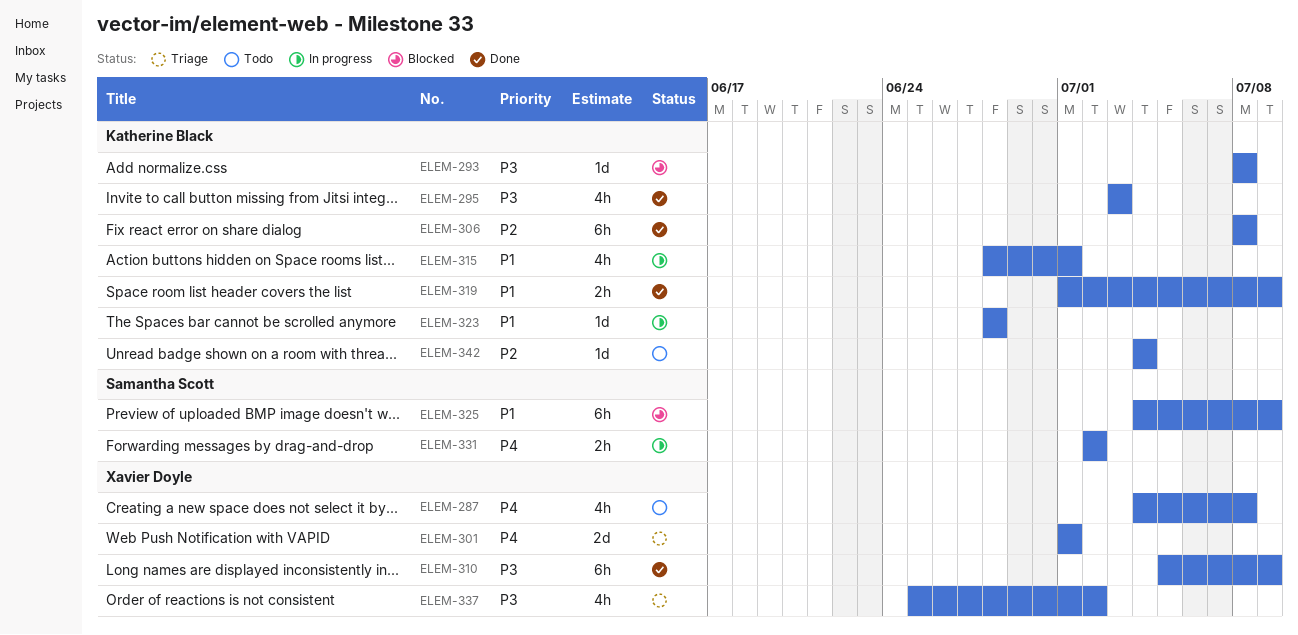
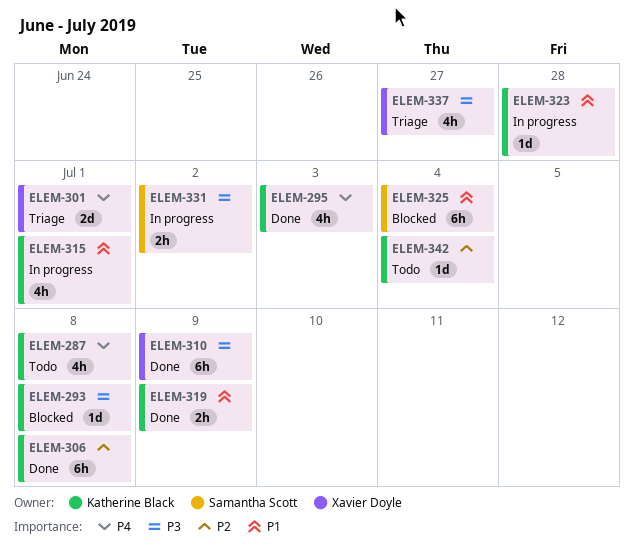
ELEM-287, owner: Xavier Doyle -> Katherine Black
ELEM-295, priority: P3 -> P4
ELEM-325, due: Jul 9 -> Jul 4
ELEM-331, priority: P4 -> P3
ELEM-337, due: Jul 2 -> Jun 27

